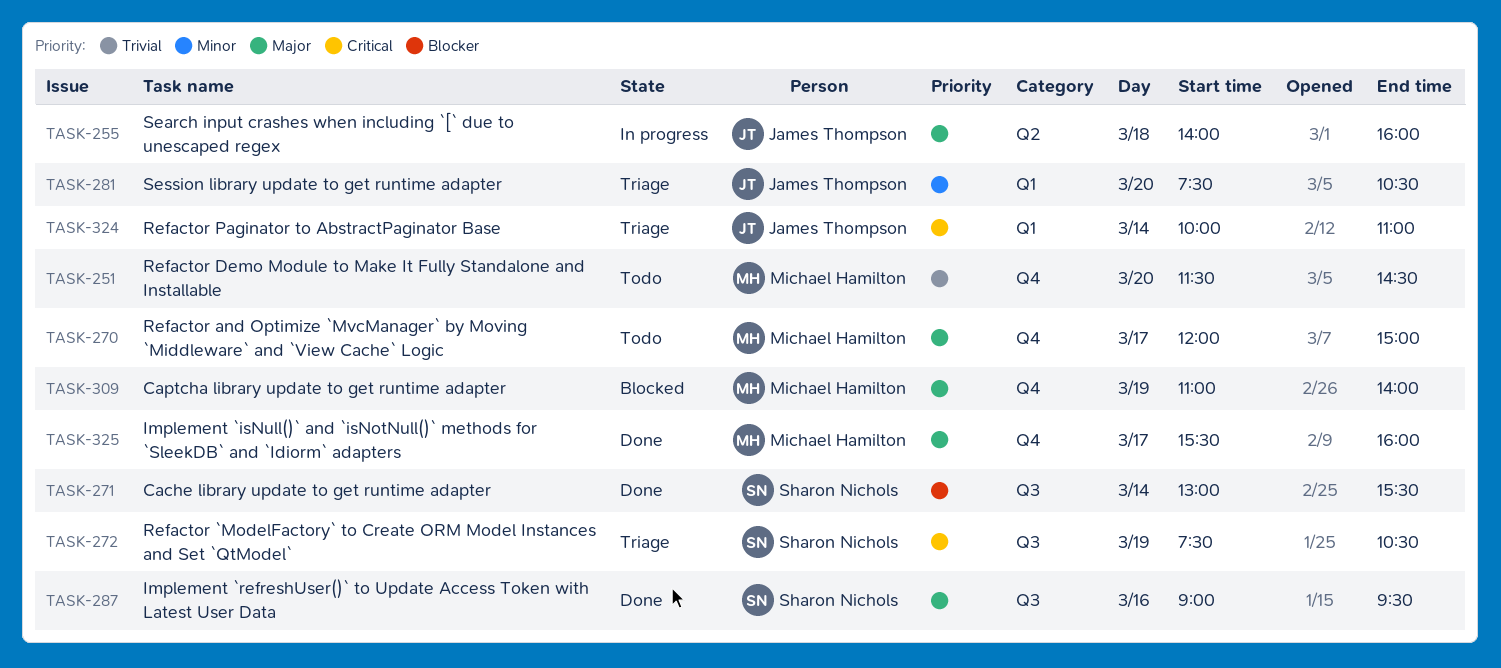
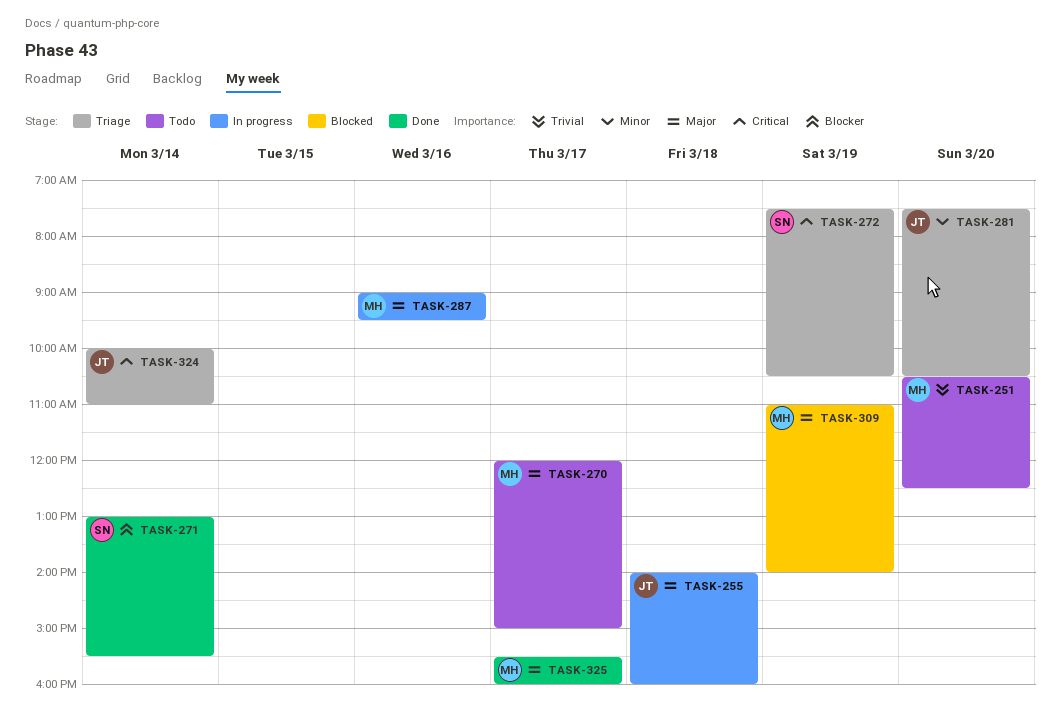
TASK-251, begins: 11:30 -> 10:30
TASK-251, ends: 14:30 -> 12:30
TASK-287, status: Done -> In progress
TASK-287, owner: Sharon Nichols -> Michael Hamilton

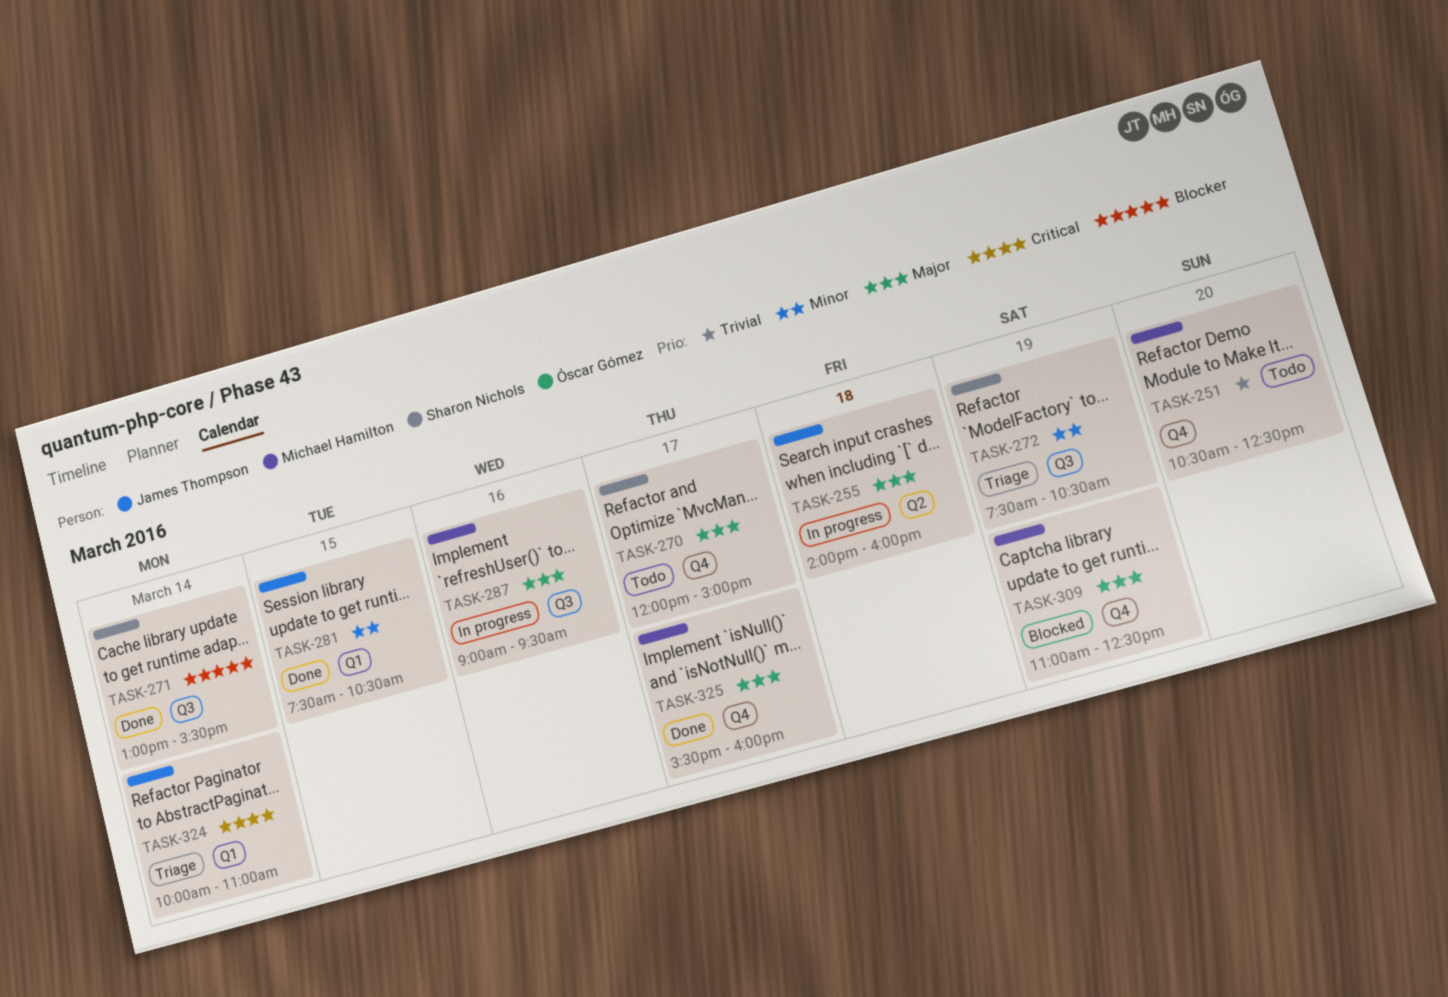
TASK-270, owner: Michael Hamilton -> Sharon Nichols
TASK-272, priority: Critical -> Minor
TASK-281, status: Triage -> Done
TASK-281, day: Mar 20 -> Mar 15
TASK-309, ends: 14:00 -> 12:30

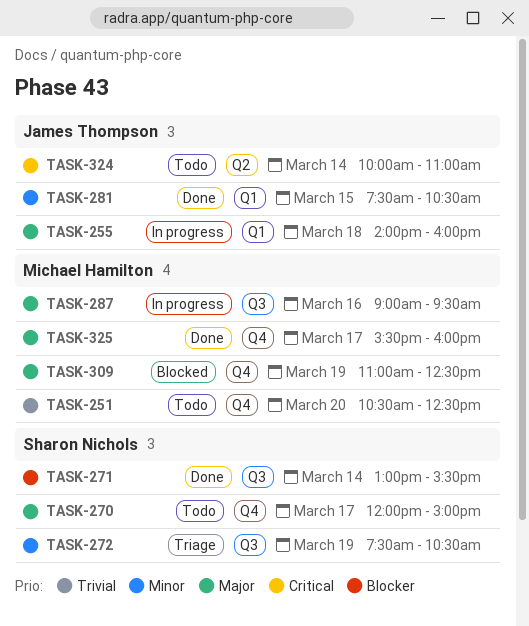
TASK-255, label: Q2 -> Q1
TASK-324, status: Triage -> Todo
TASK-324, label: Q1 -> Q2

